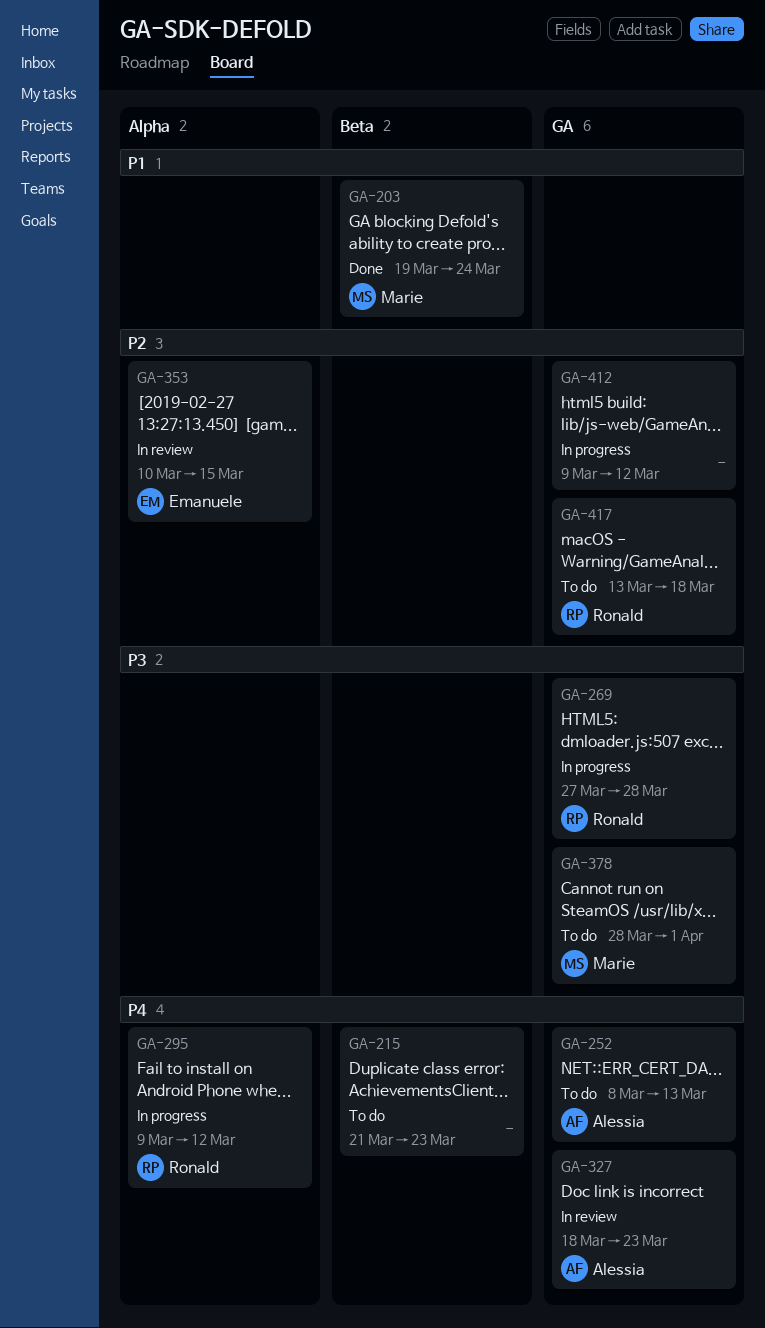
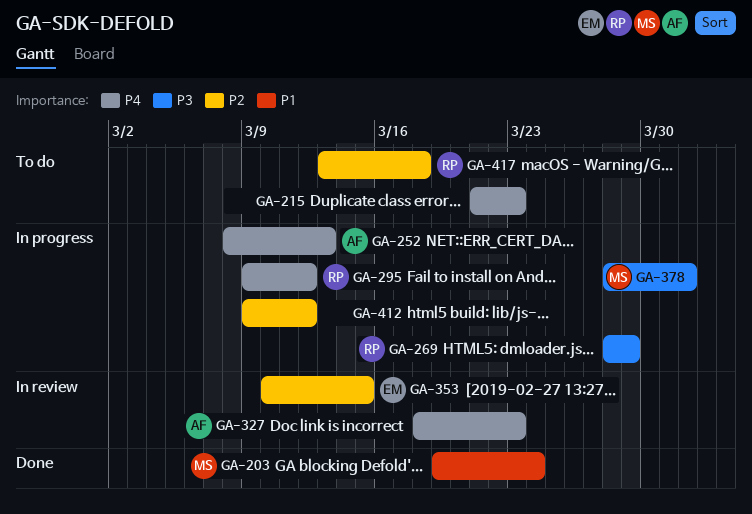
GA-252, status: To do -> In progress
GA-269, start: Mar 27 -> Mar 28
GA-269, due: Mar 28 -> Mar 29
GA-378, status: To do -> In progress

